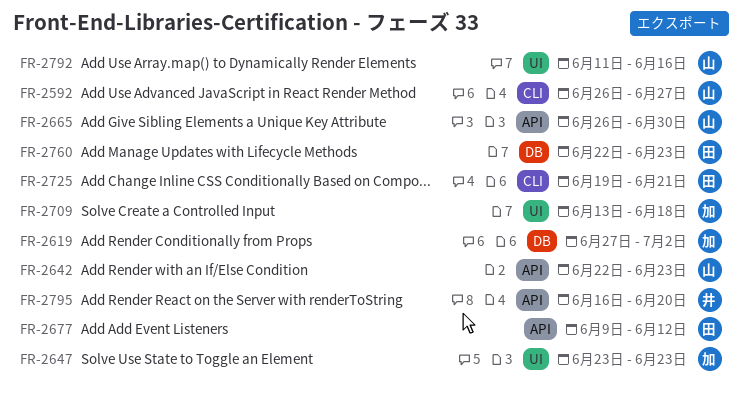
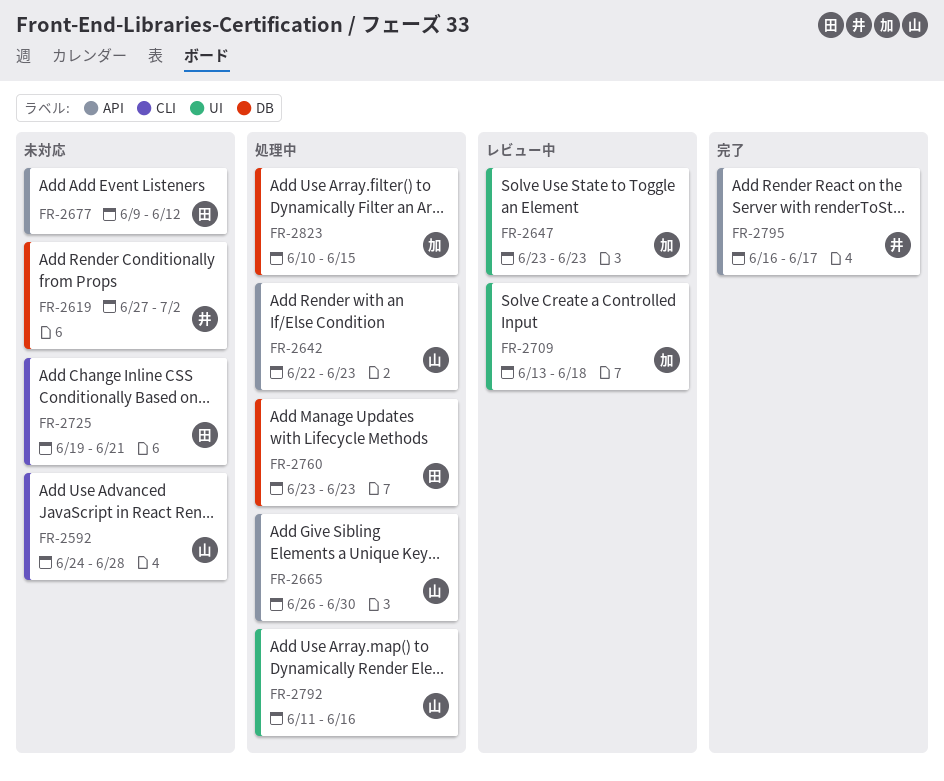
FR-2592, start: Jun 26 -> Jun 24
FR-2592, due: Jun 27 -> Jun 28
FR-2619, owner: 加 -> 井
FR-2760, start: Jun 22 -> Jun 23
FR-2795, due: Jun 20 -> Jun 17
FR-2823: none -> present

